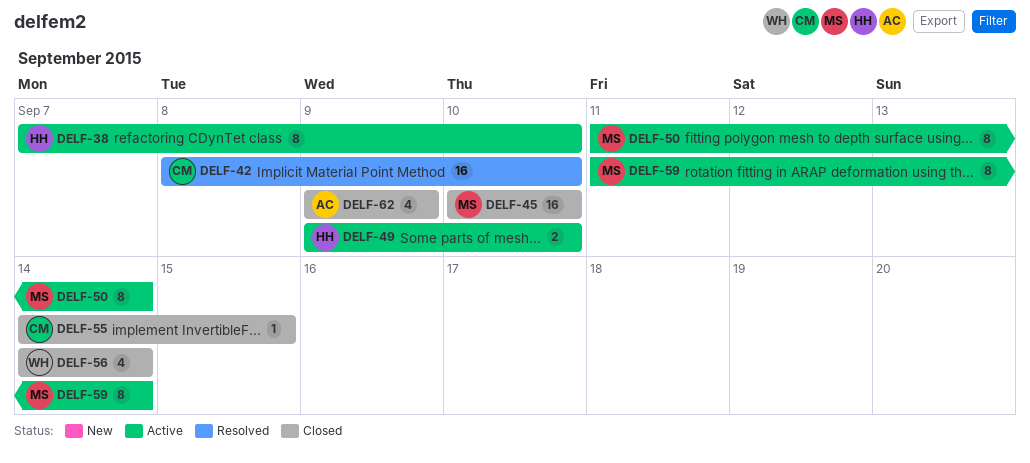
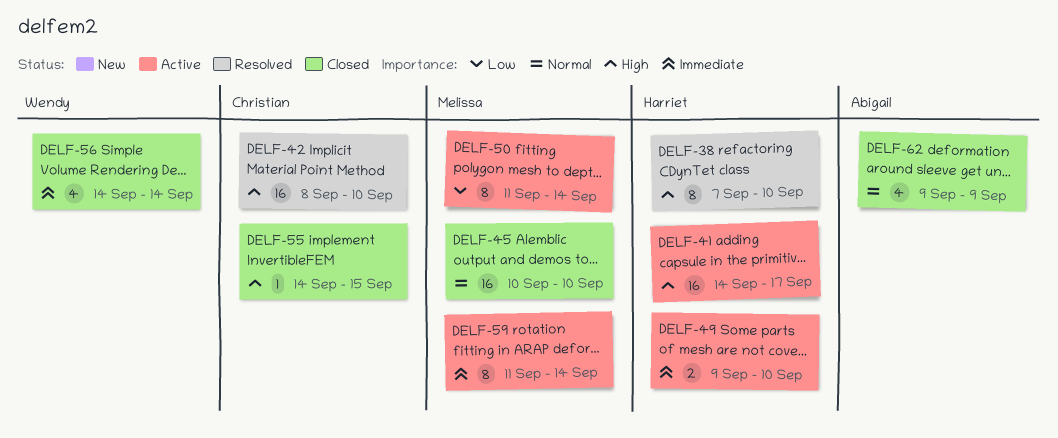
DELF-38, status: Active -> Resolved
DELF-41: none -> present

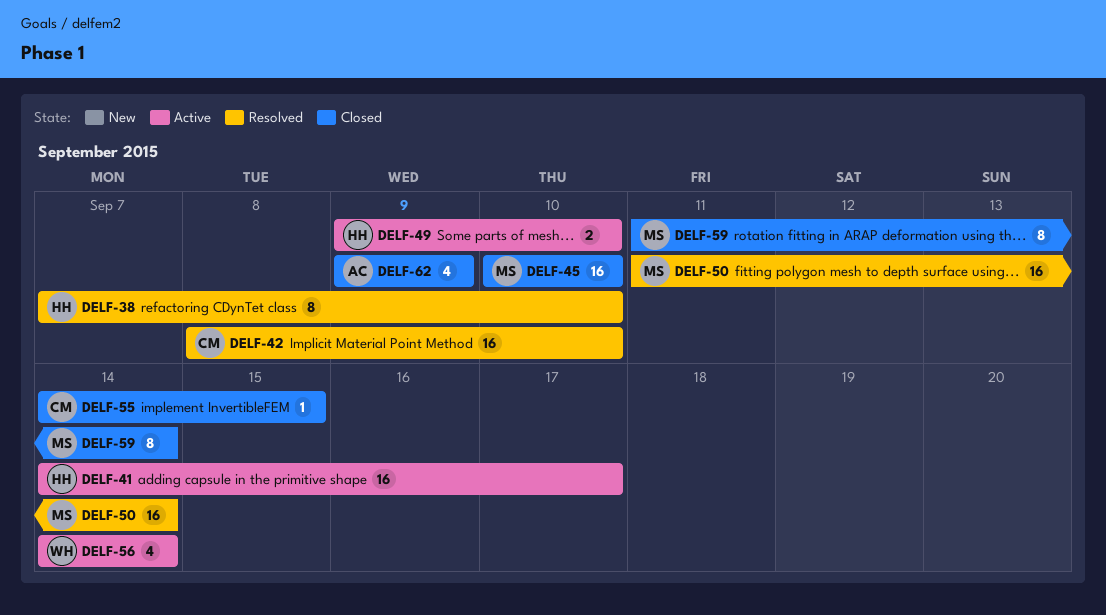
DELF-50, status: Active -> Resolved
DELF-50, estimate: 8 -> 16
DELF-56, status: Closed -> Active
DELF-59, status: Active -> Closed

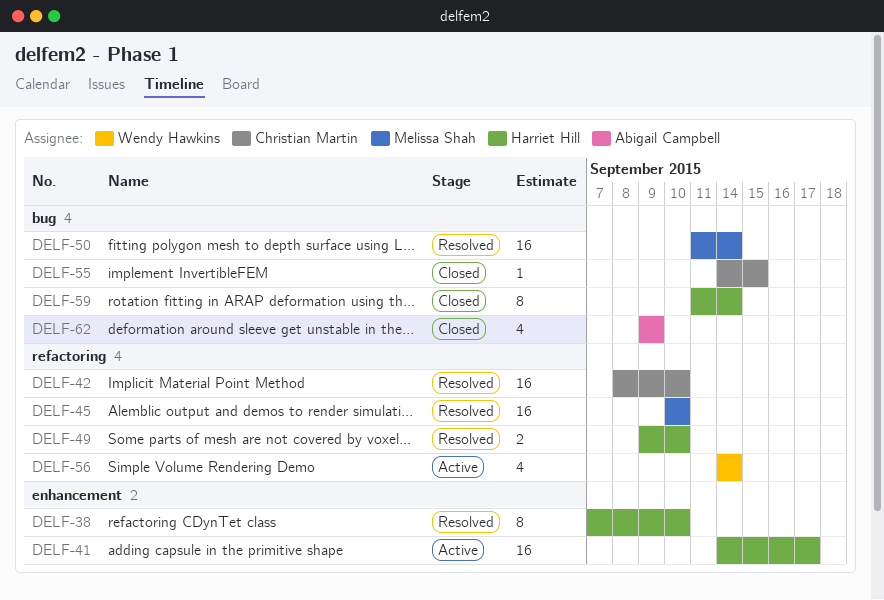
DELF-45, status: Closed -> Resolved
DELF-49, status: Active -> Resolved
DELF-59, owner: Melissa Shah -> Harriet Hill

